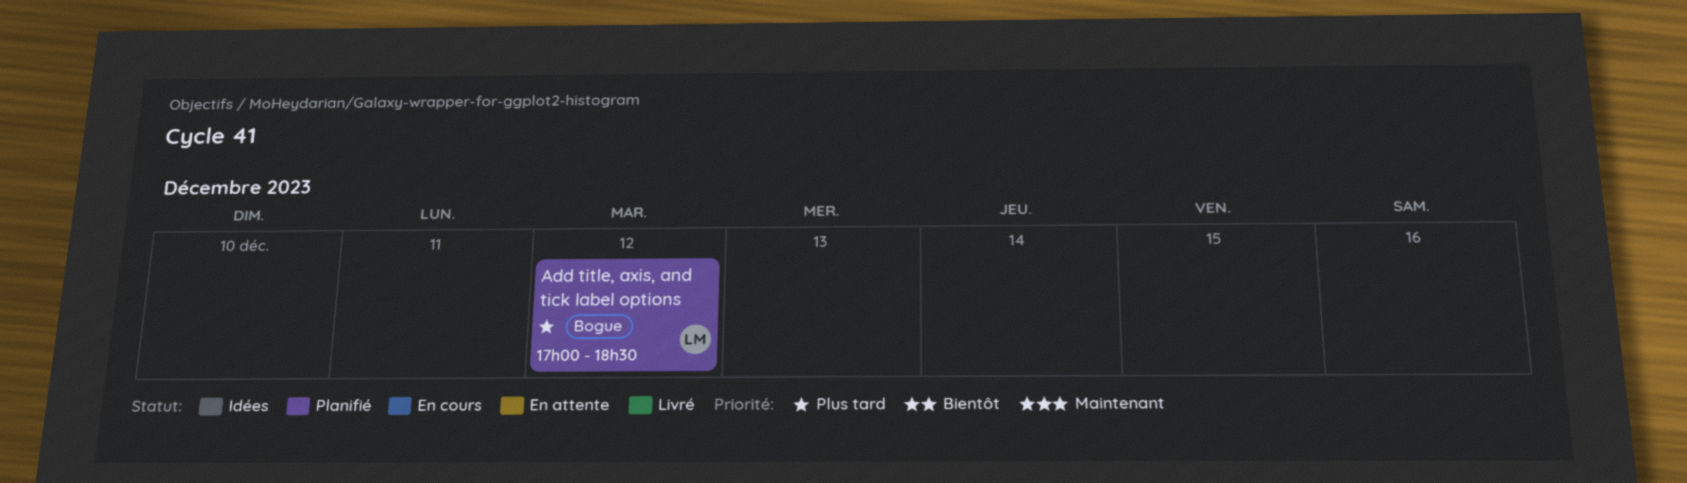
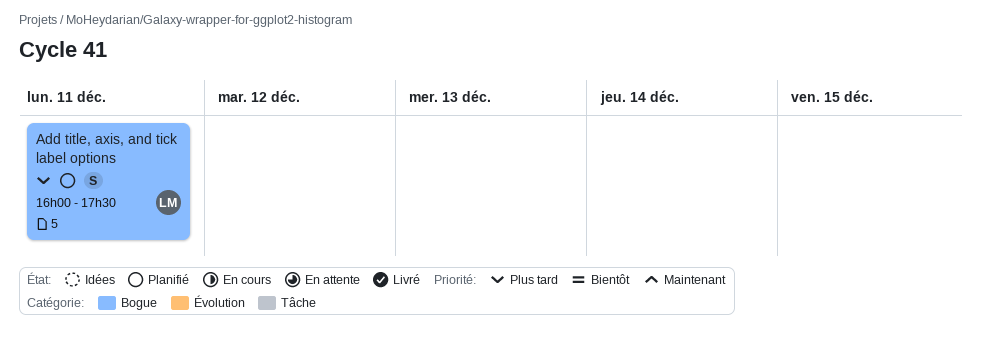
Add title, axis, and tick label options, day: Dec 12 -> Dec 11
Add title, axis, and tick label options, begins: 17:00 -> 16:00
Add title, axis, and tick label options, ends: 18:30 -> 17:30

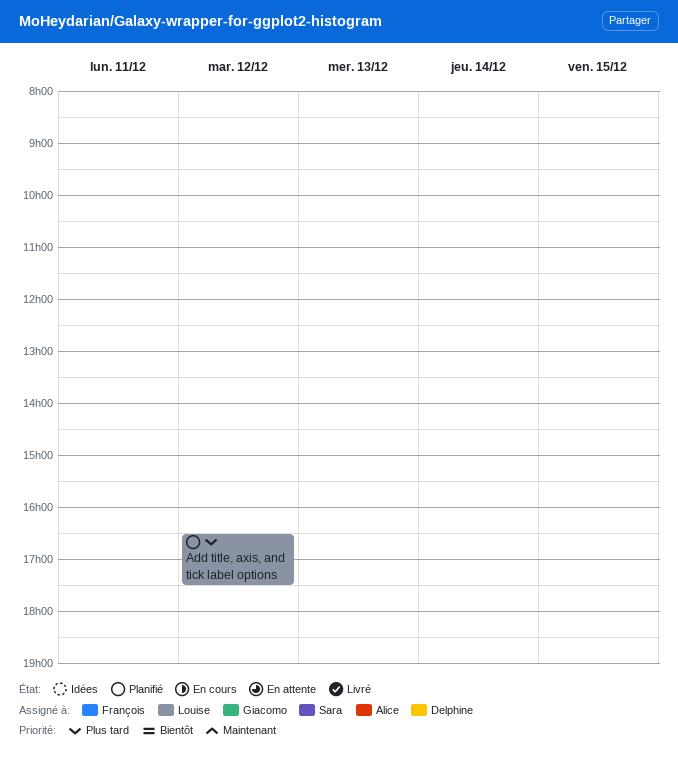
Add title, axis, and tick label options, day: Dec 11 -> Dec 12
Add title, axis, and tick label options, begins: 16:00 -> 16:30

